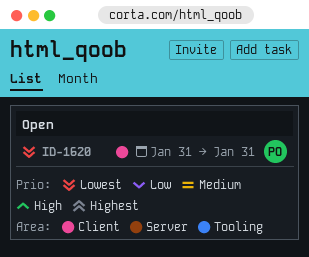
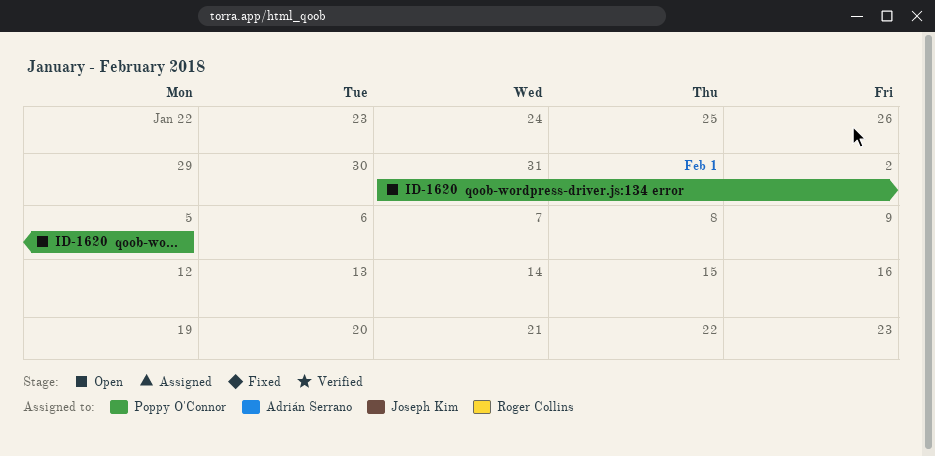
ID-1620, due: Jan 31 -> Feb 5

